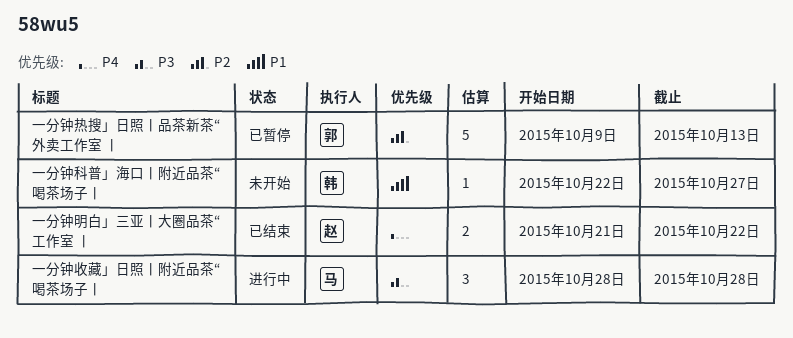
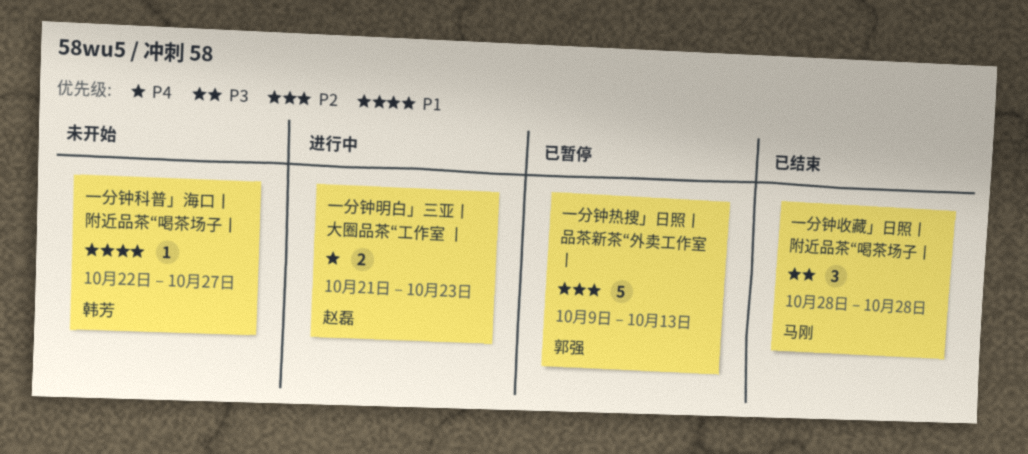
一分钟收藏」日照丨附近品茶“喝茶场子丨, status: 进行中 -> 已结束
一分钟明白」三亚丨大圈品茶“工作室 丨, status: 已结束 -> 进行中
一分钟明白」三亚丨大圈品茶“工作室 丨, due: Oct 22 -> Oct 23

